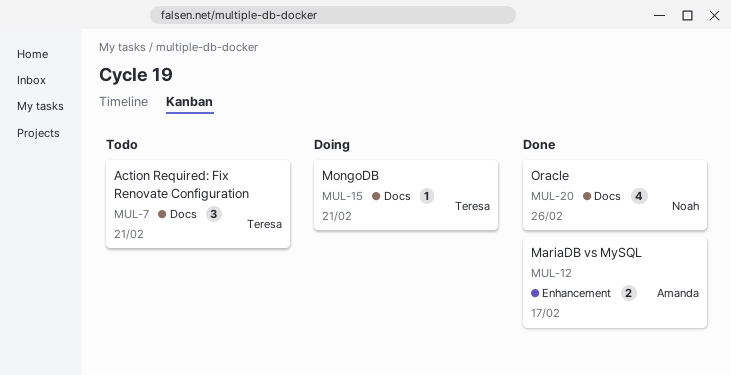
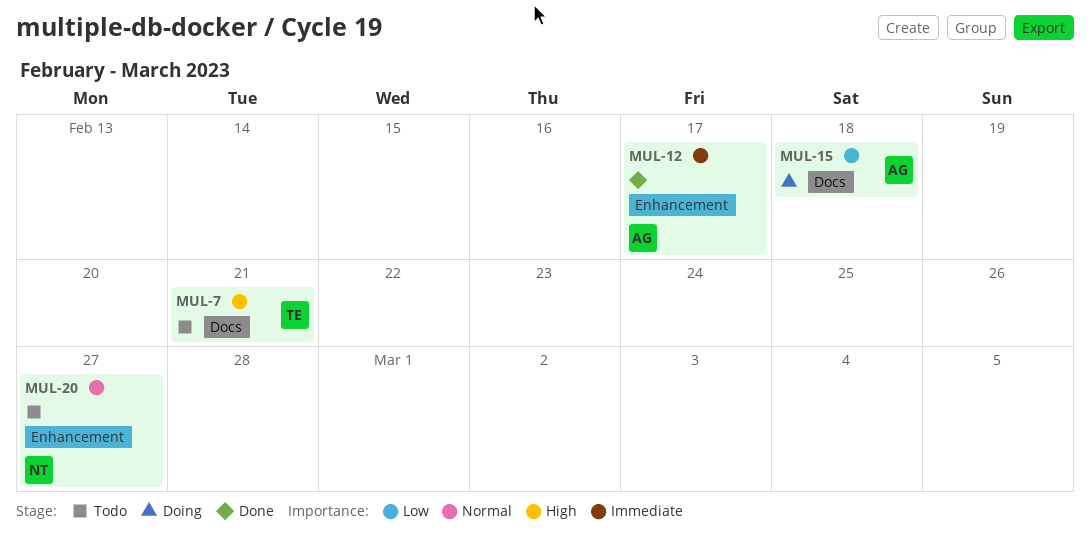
MUL-15, owner: Teresa -> Amanda
MUL-15, due: Feb 21 -> Feb 18
MUL-20, status: Done -> Todo
MUL-20, label: Docs -> Enhancement
MUL-20, due: Feb 26 -> Feb 27

